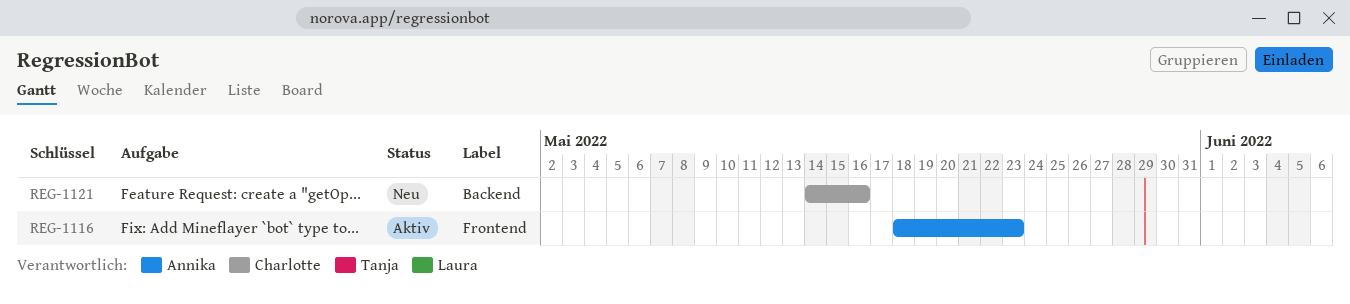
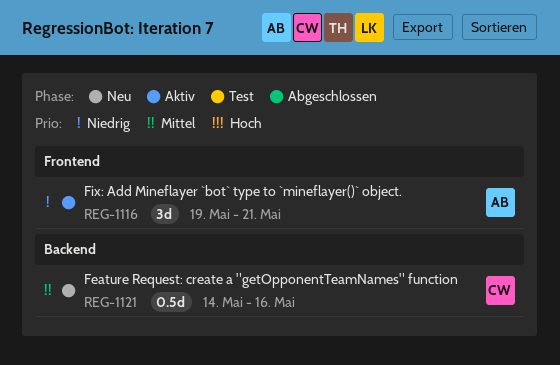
REG-1116, start: May 18 -> May 19
REG-1116, due: May 23 -> May 21

